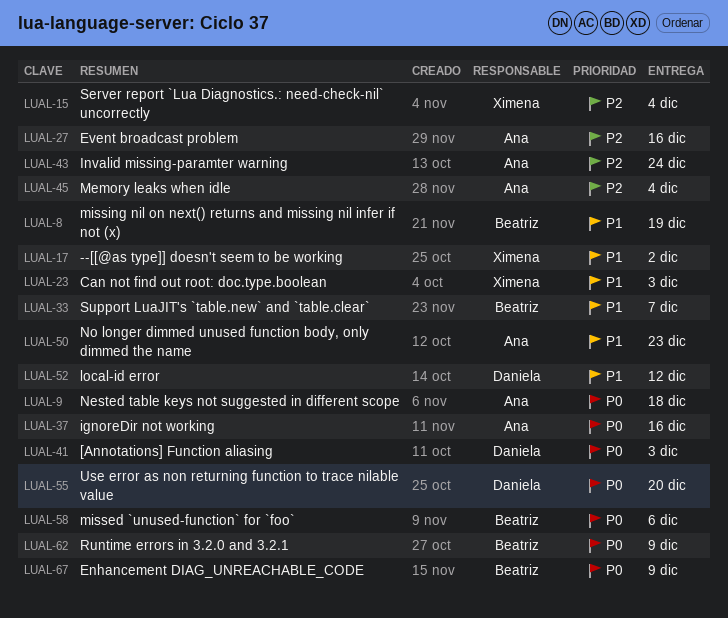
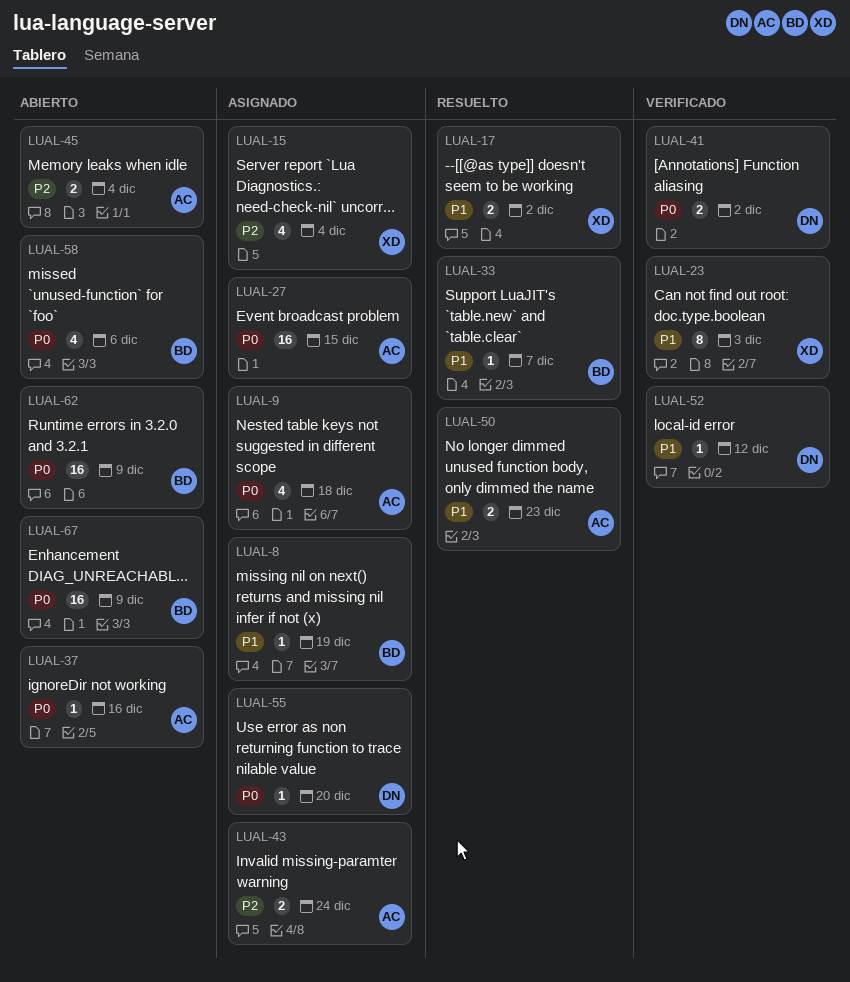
LUAL-27, priority: P2 -> P0
LUAL-27, due: Dec 16 -> Dec 15
LUAL-41, due: Dec 3 -> Dec 2

